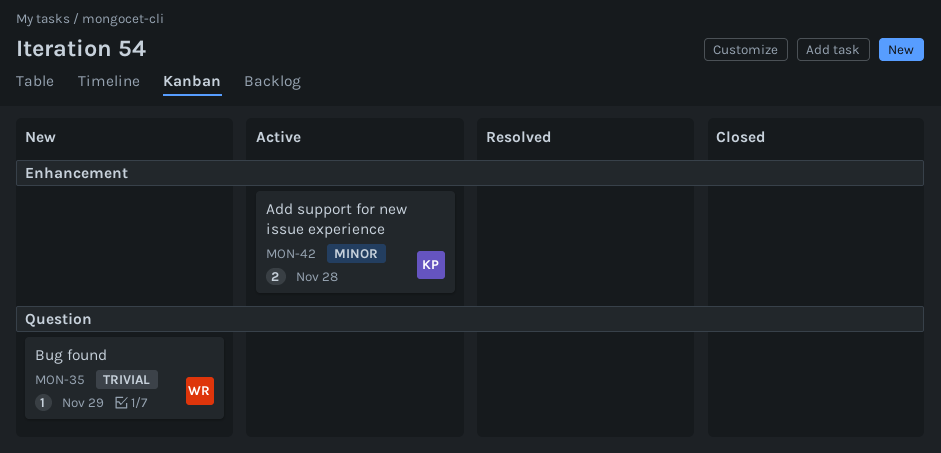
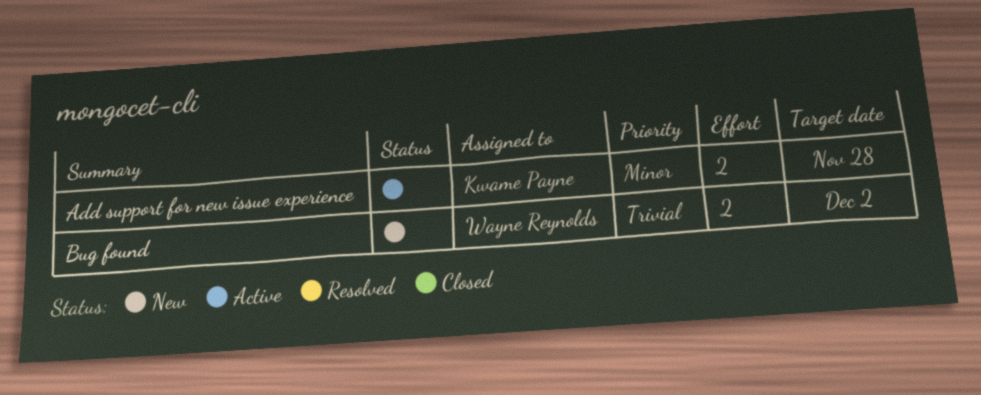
Bug found, estimate: 1 -> 2
Bug found, due: Nov 29 -> Dec 2

